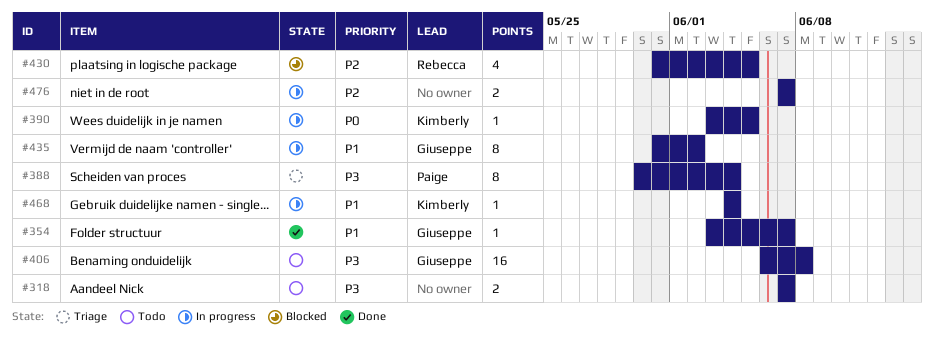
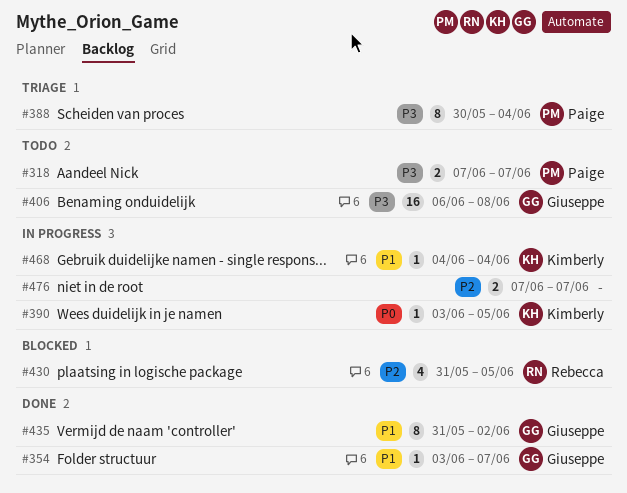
#318, owner: none -> Paige
#435, status: In progress -> Done

